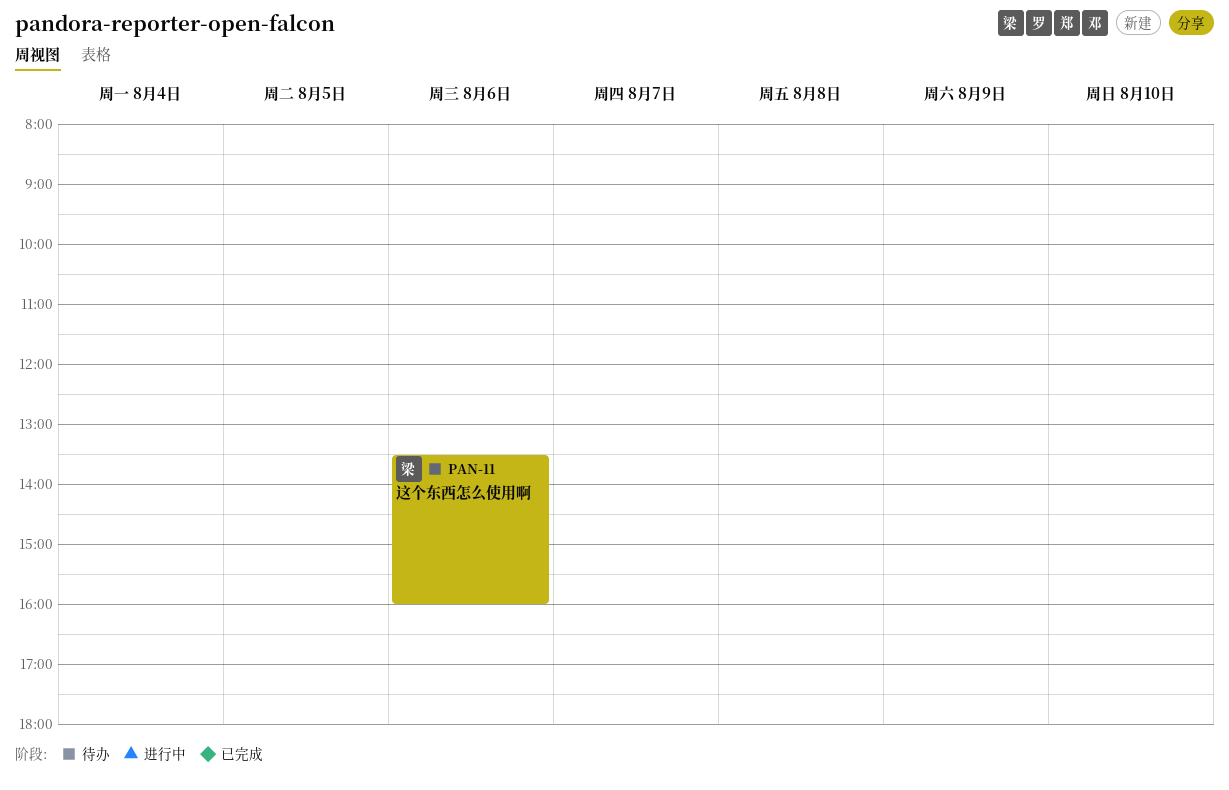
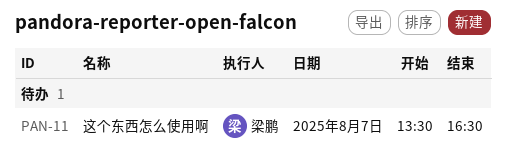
PAN-11, day: Aug 6 -> Aug 7
PAN-11, ends: 16:00 -> 16:30

